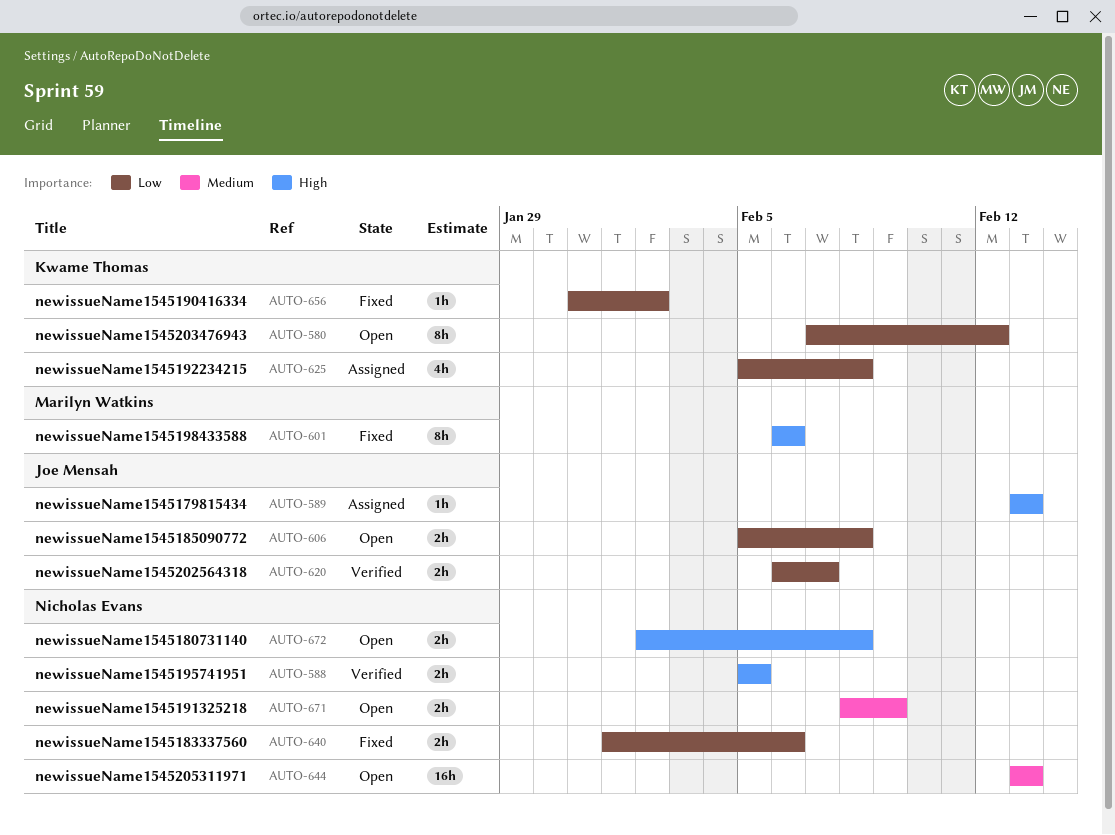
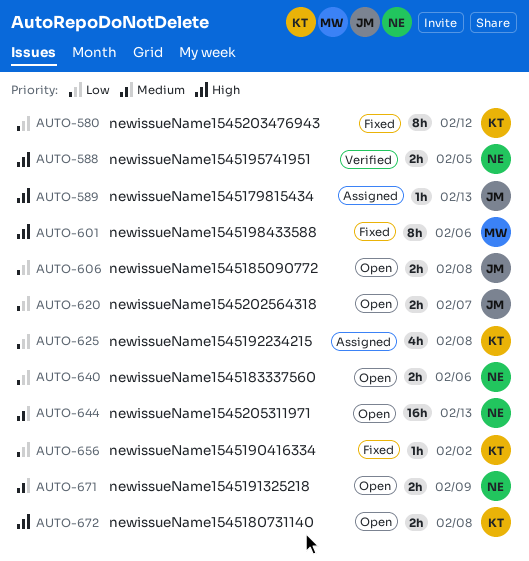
AUTO-580, status: Open -> Fixed
AUTO-620, status: Verified -> Open
AUTO-640, status: Fixed -> Open
AUTO-672, owner: Nicholas Evans -> Kwame Thomas

